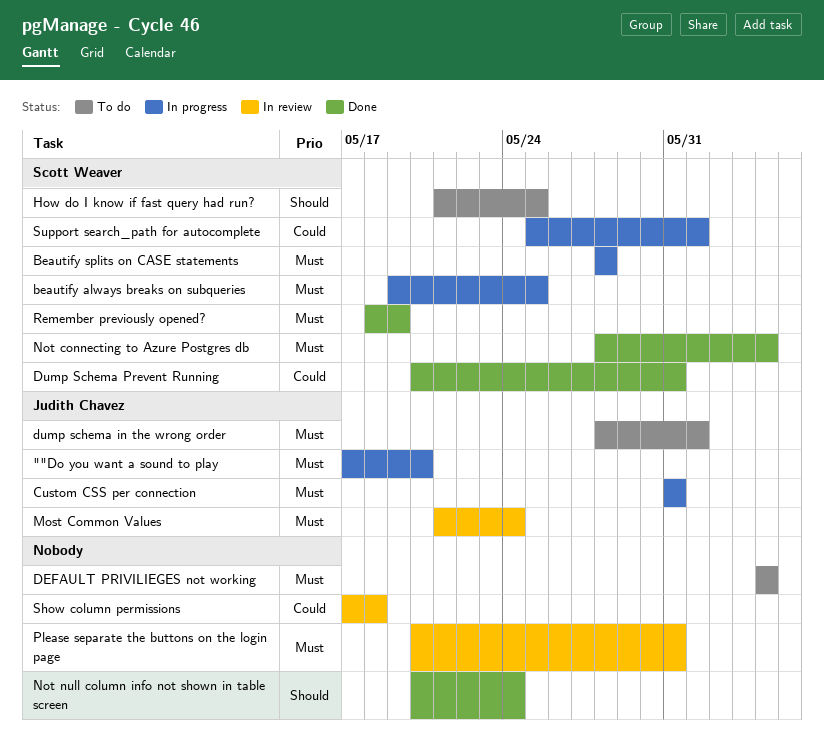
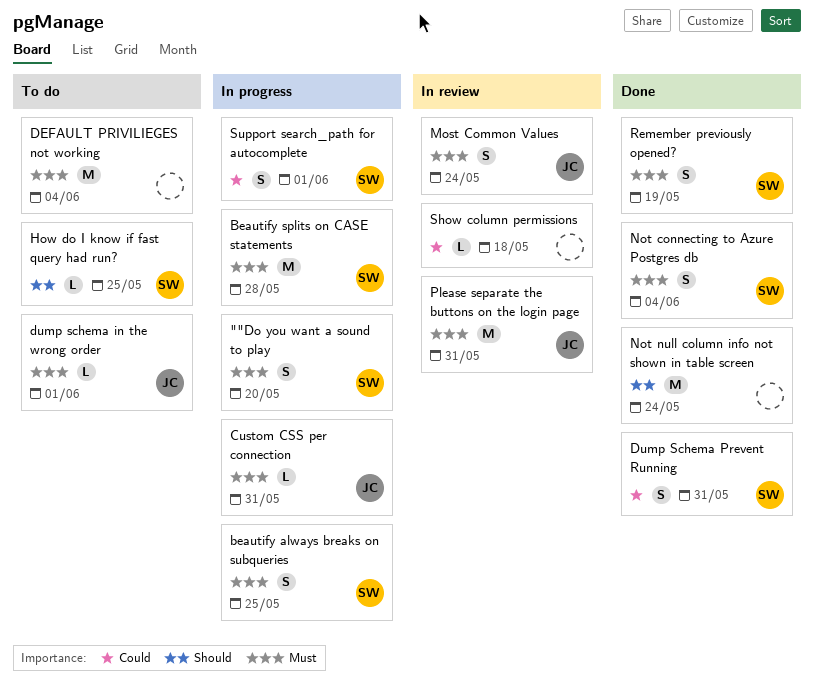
""Do you want a sound to play, owner: Judith Chavez -> Scott Weaver
Please separate the buttons on the login page, owner: none -> Judith Chavez

